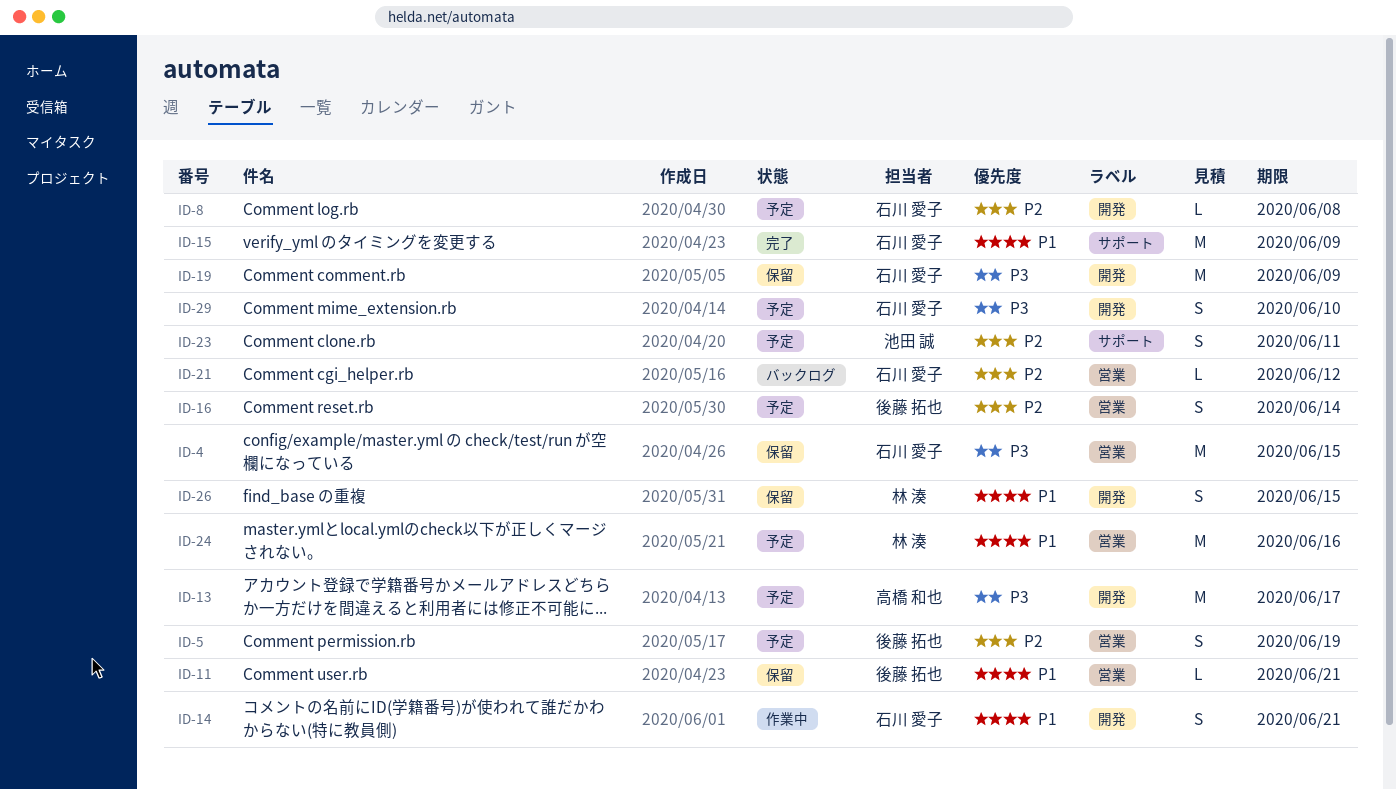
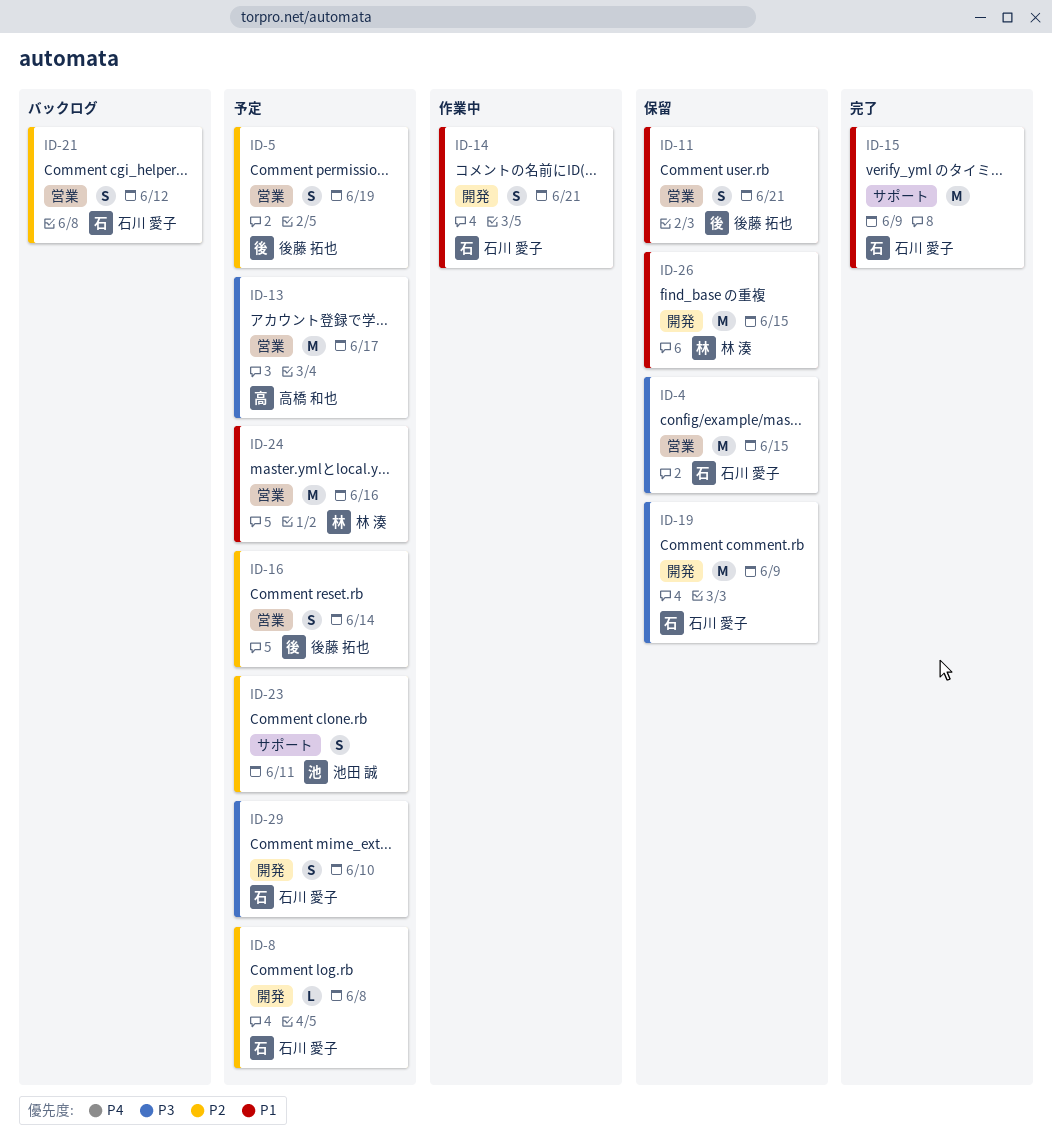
ID-11, estimate: L -> S
ID-13, label: 開発 -> 営業
ID-21, estimate: L -> S
ID-26, estimate: S -> M

